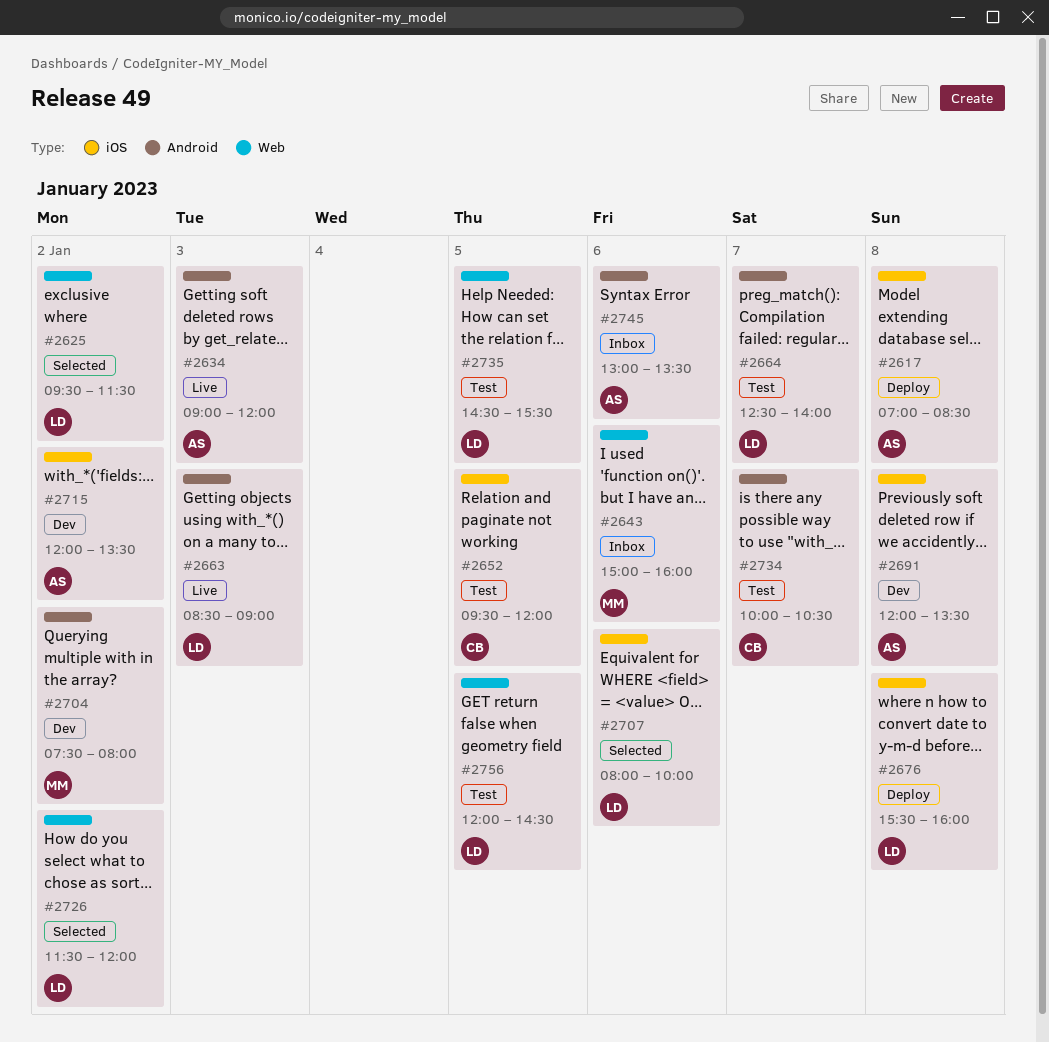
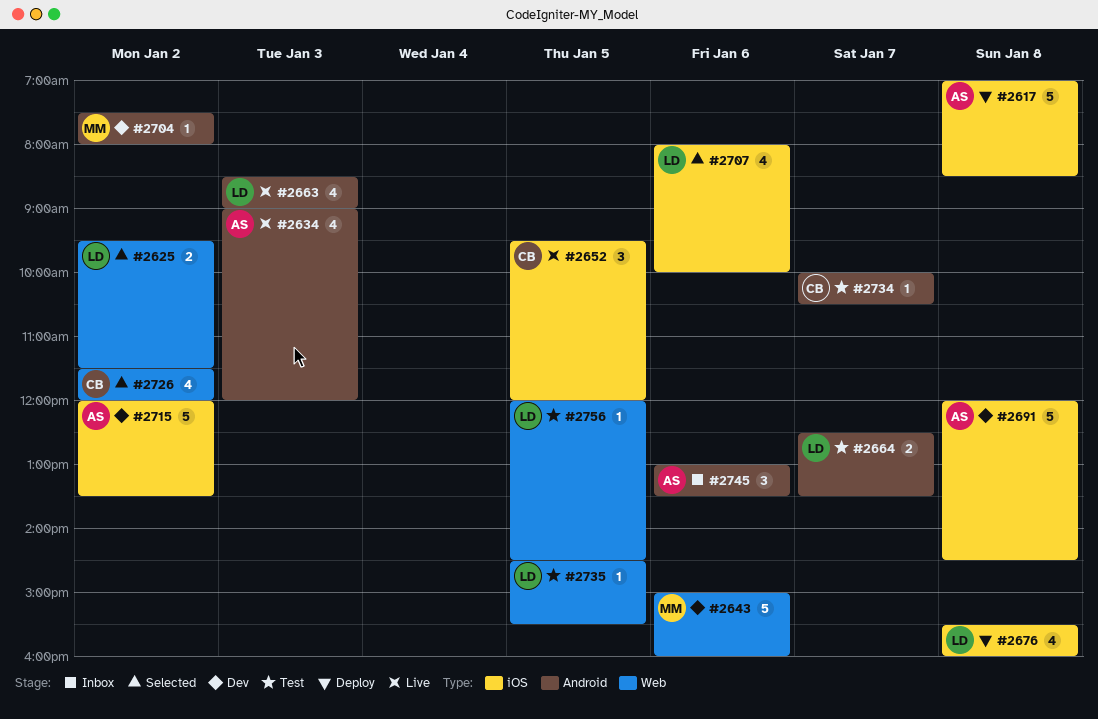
#2643, status: Inbox -> Dev
#2652, status: Test -> Live
#2664, ends: 14:00 -> 13:30
#2691, ends: 13:30 -> 14:30
#2726, owner: LD -> CB

